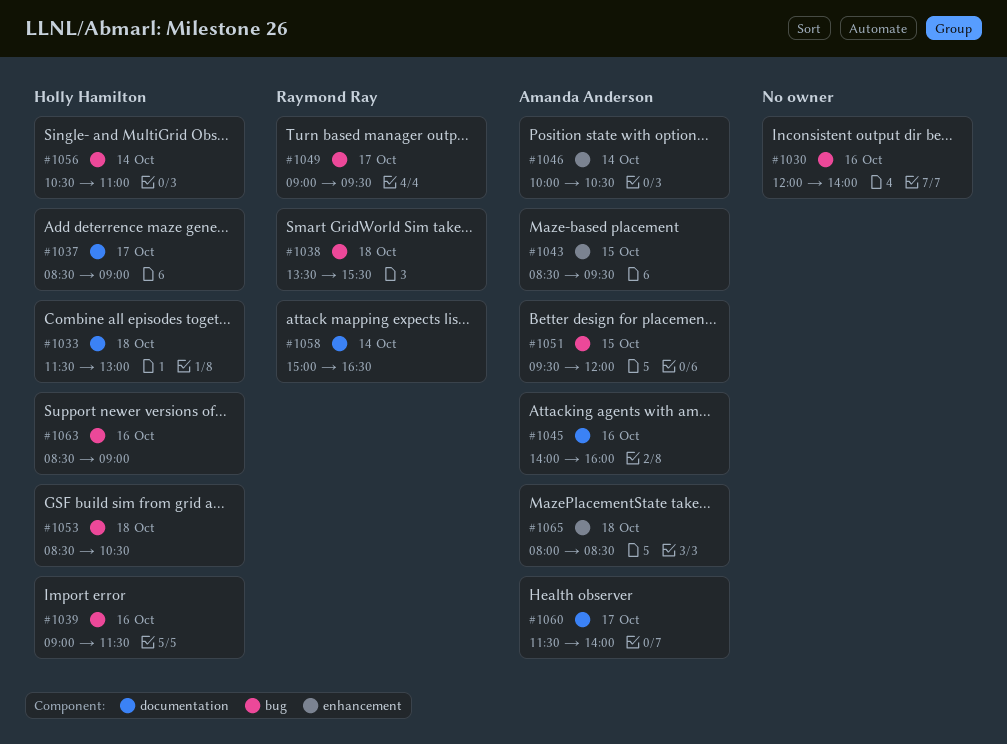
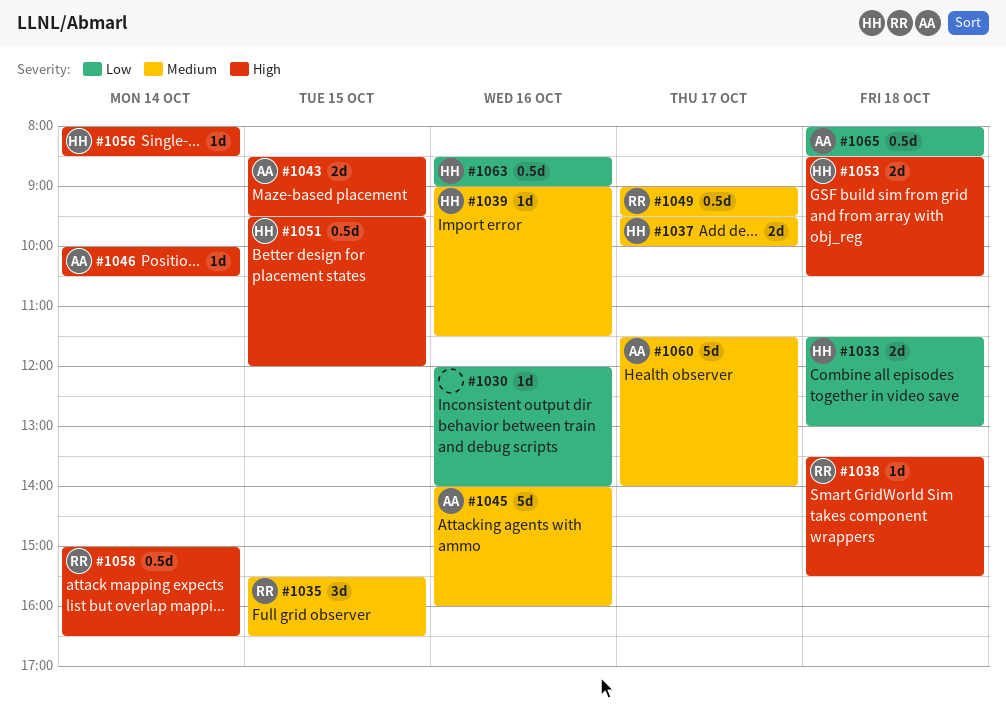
#1035: none -> present
#1037, begins: 08:30 -> 09:30
#1037, ends: 09:00 -> 10:00
#1051, owner: Amanda Anderson -> Holly Hamilton
#1056, begins: 10:30 -> 08:00
#1056, ends: 11:00 -> 08:30

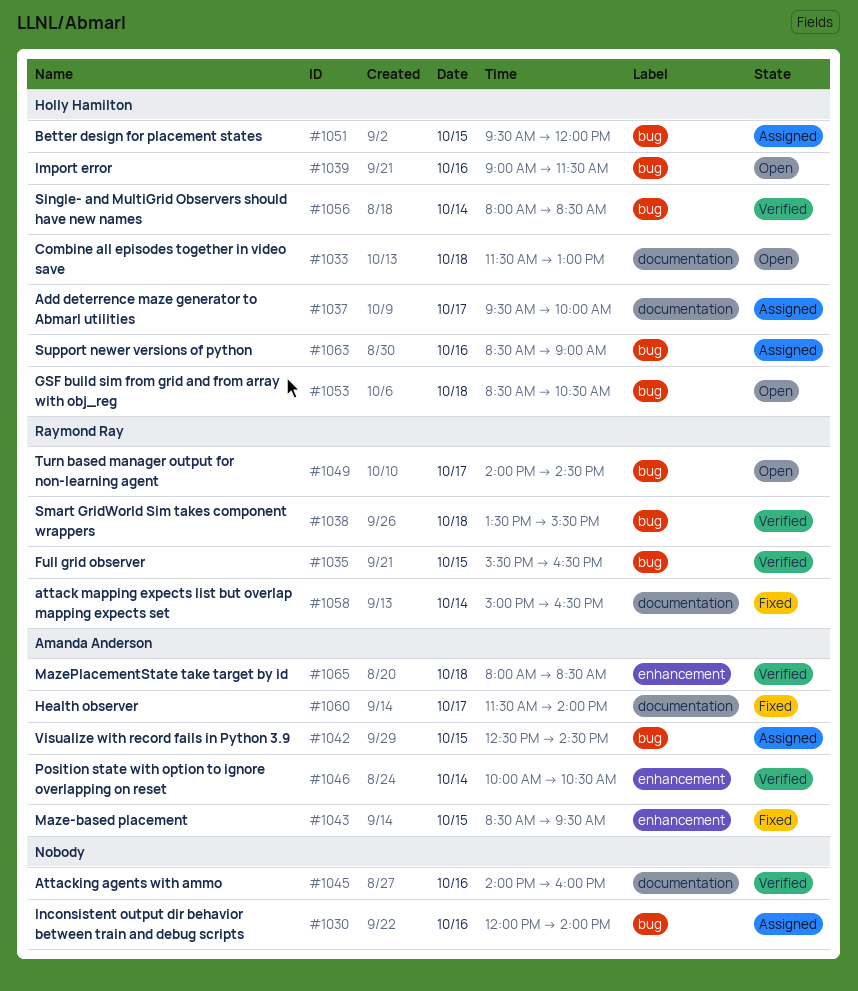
#1042: none -> present
#1045, owner: Amanda Anderson -> none
#1049, begins: 09:00 -> 14:00
#1049, ends: 09:30 -> 14:30

